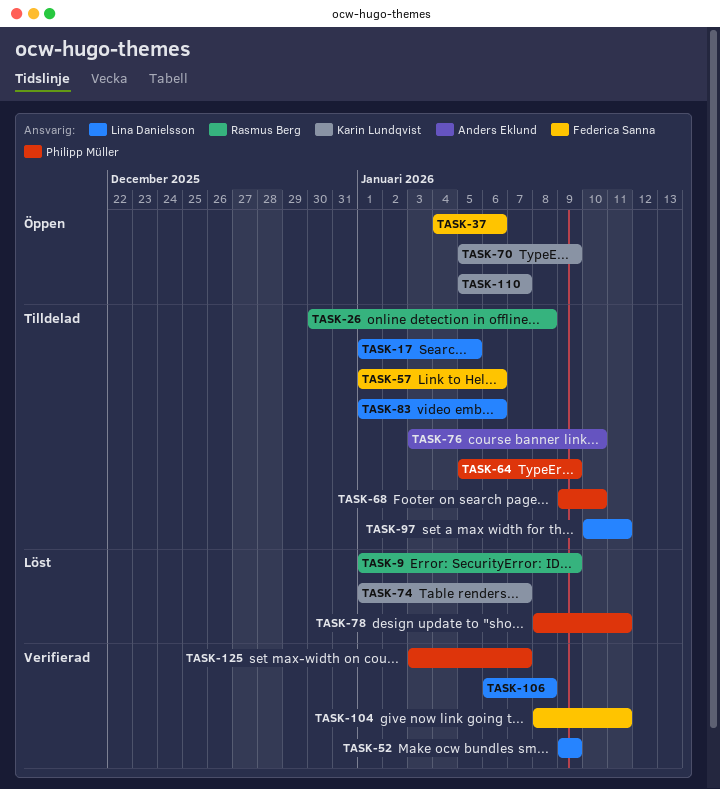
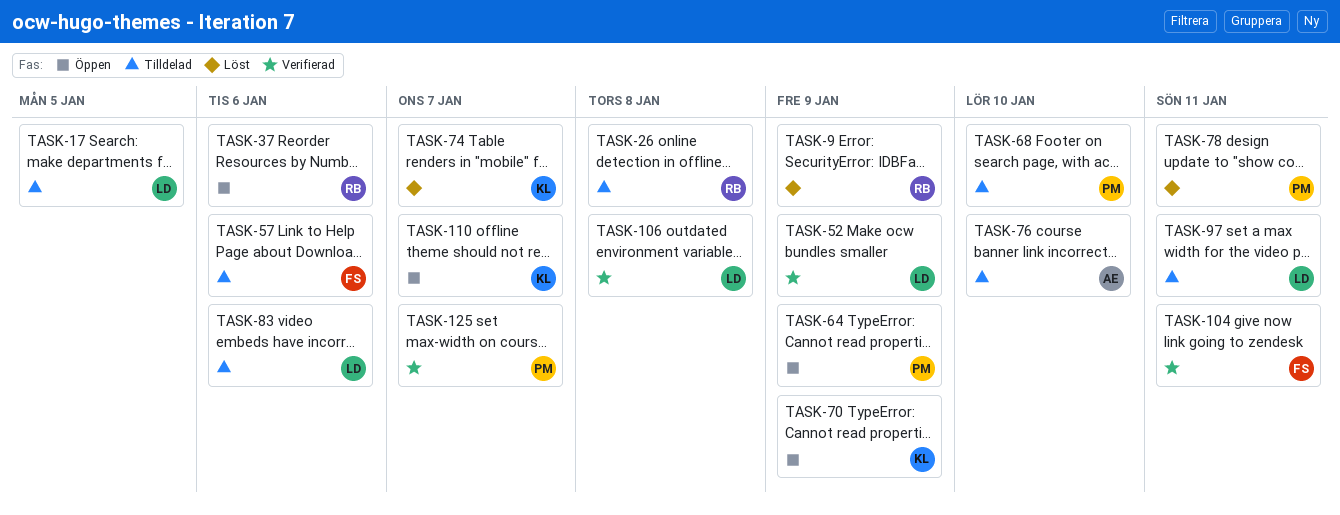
TASK-37, owner: Federica Sanna -> Rasmus Berg
TASK-64, status: Tilldelad -> Öppen

